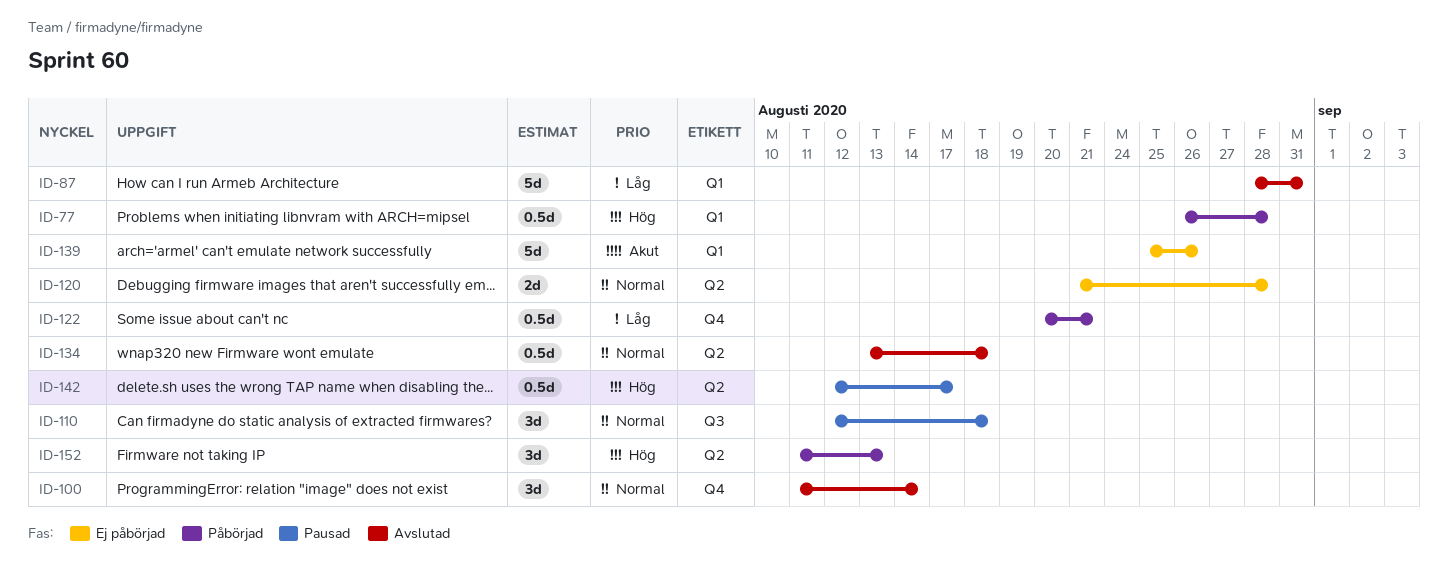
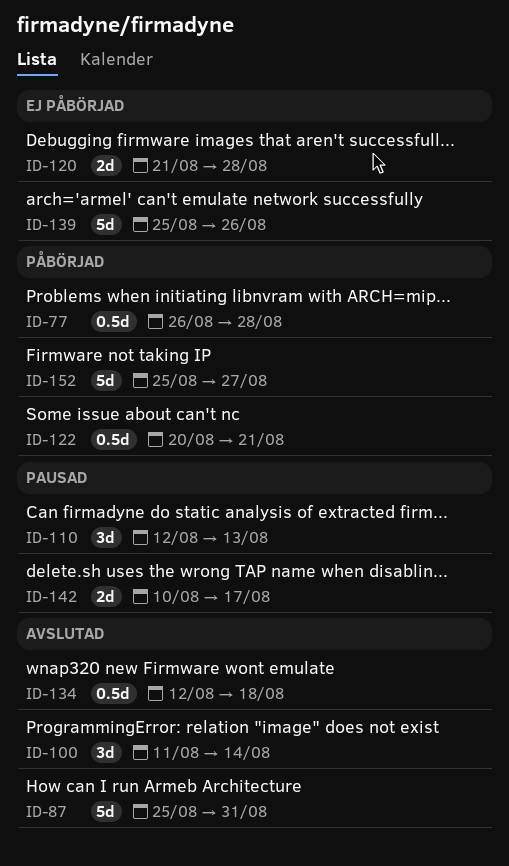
ID-87, start: Aug 28 -> Aug 25
ID-110, due: Aug 18 -> Aug 13
ID-134, start: Aug 13 -> Aug 12
ID-142, estimate: 0.5d -> 2d
ID-142, start: Aug 12 -> Aug 10
ID-152, estimate: 3d -> 5d
ID-152, start: Aug 11 -> Aug 25
ID-152, due: Aug 13 -> Aug 27

